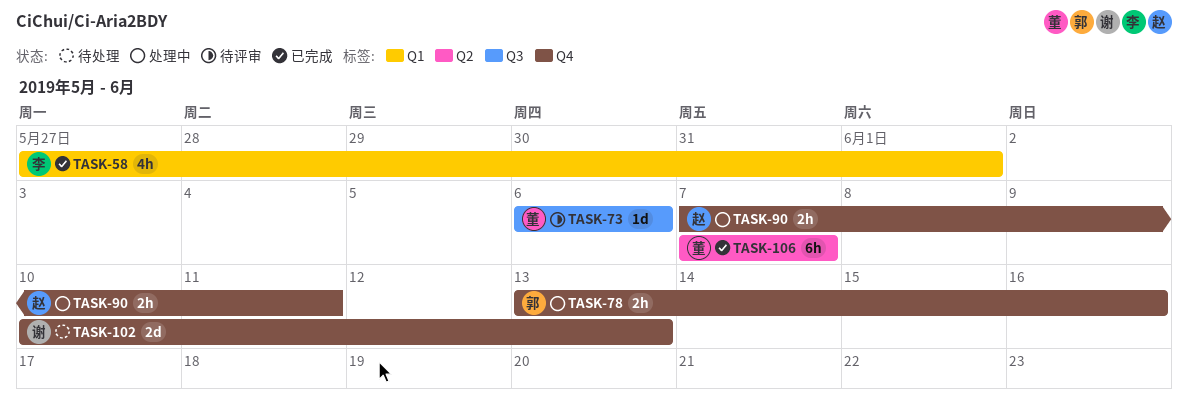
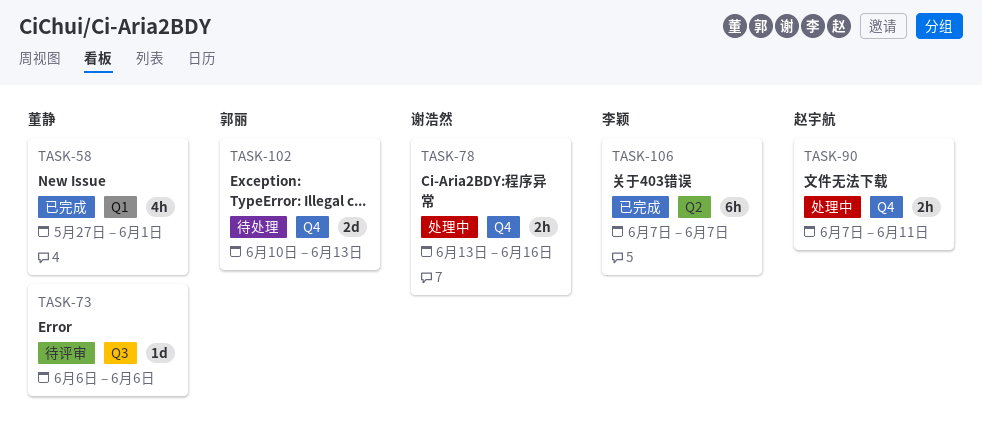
TASK-58, owner: 李颖 -> 董静
TASK-78, owner: 郭丽 -> 谢浩然
TASK-102, owner: 谢浩然 -> 郭丽
TASK-106, owner: 董静 -> 李颖

